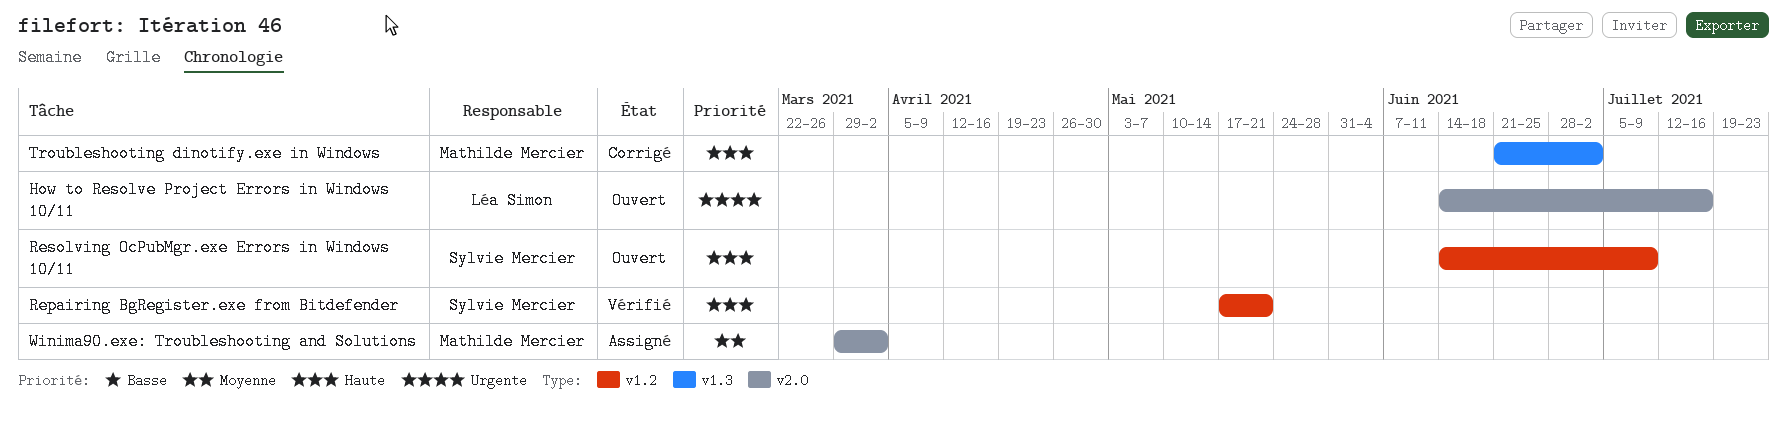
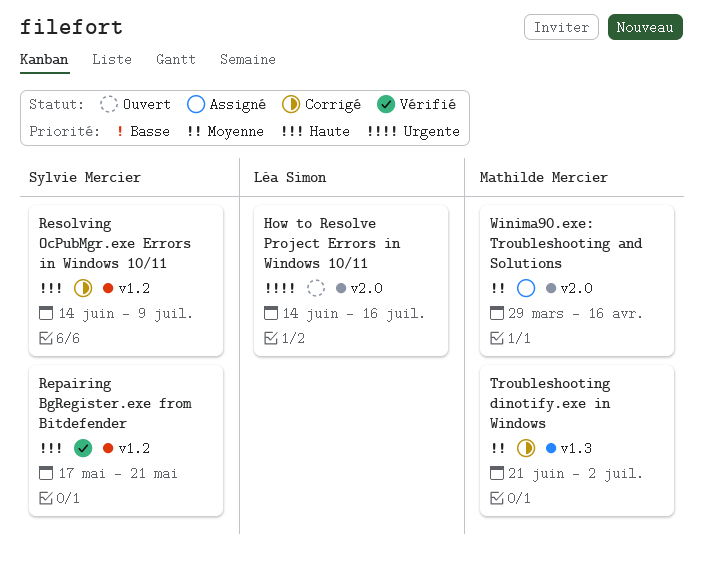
Resolving OcPubMgr.exe Errors in Windows 10/11, status: Ouvert -> Corrigé
Troubleshooting dinotify.exe in Windows, priority: Haute -> Moyenne
Winima90.exe: Troubleshooting and Solutions, due: Apr 2 -> Apr 16

